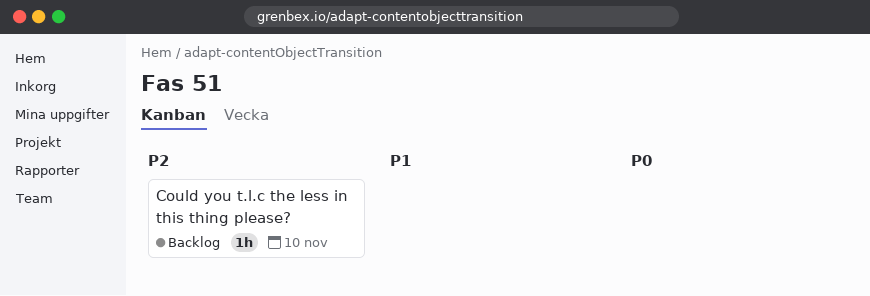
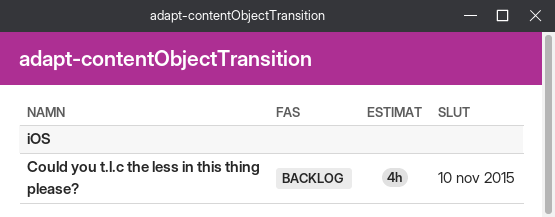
Could you t.l.c the less in this thing please?, estimate: 1h -> 4h

